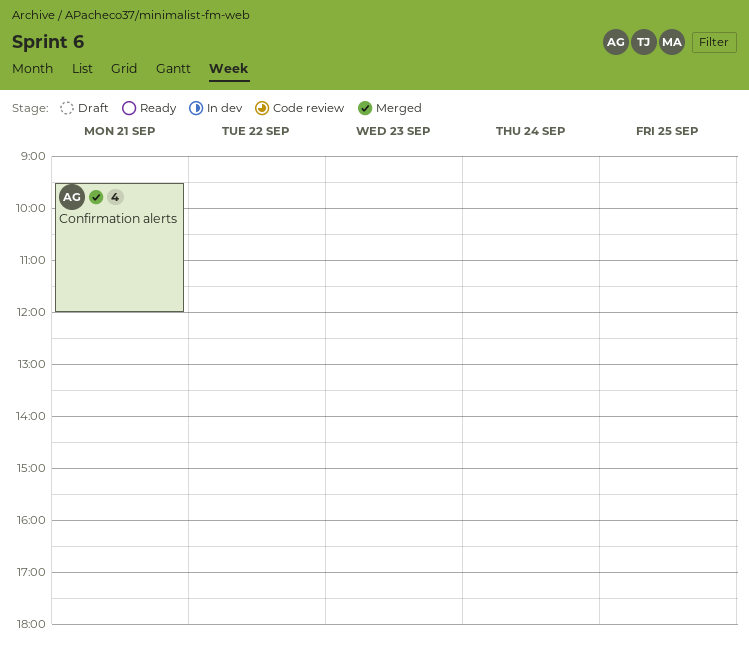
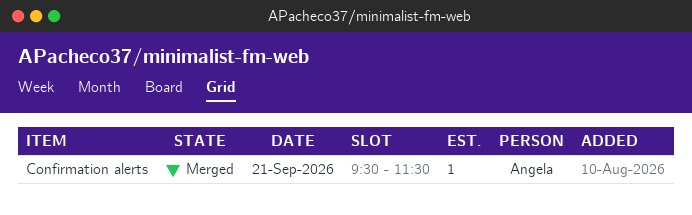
Confirmation alerts, estimate: 4 -> 1
Confirmation alerts, ends: 12:00 -> 11:30

